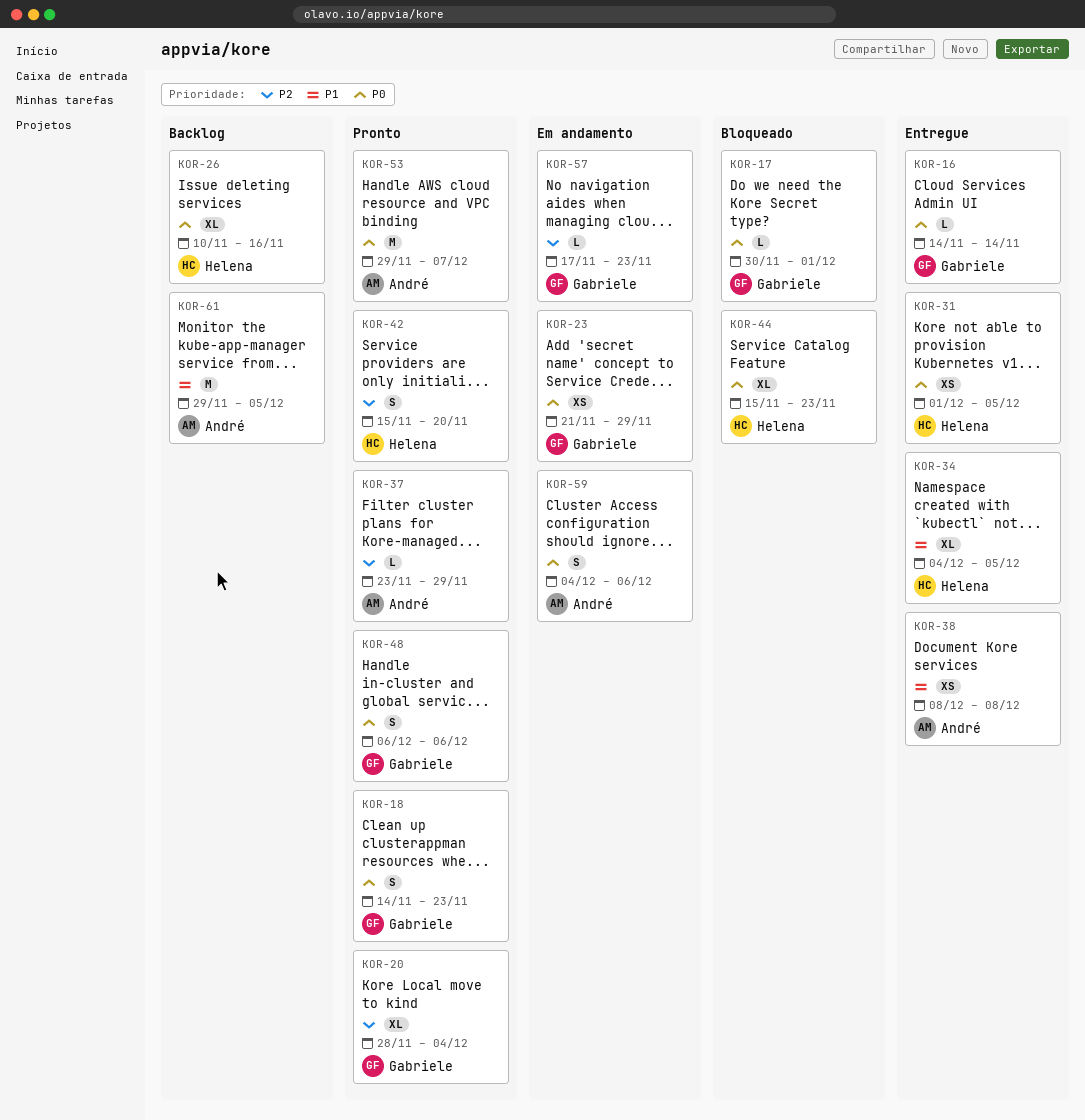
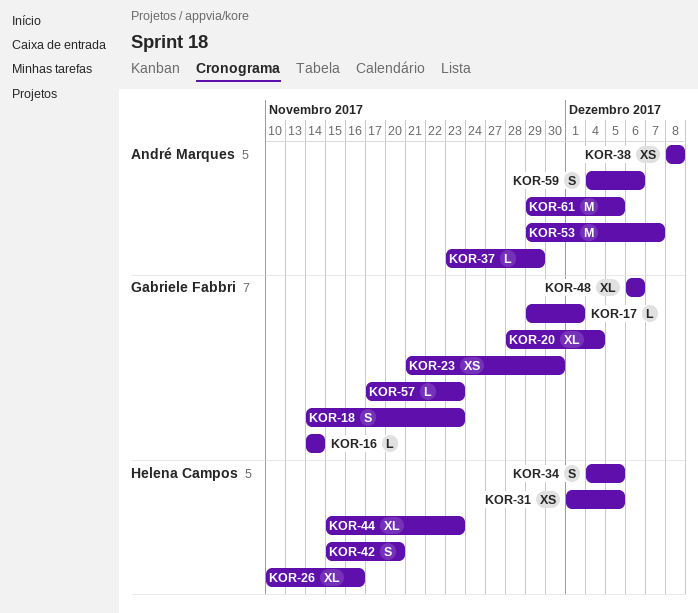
KOR-17, start: Nov 30 -> Nov 29
KOR-23, due: Nov 29 -> Nov 30
KOR-34, estimate: XL -> S
KOR-48, estimate: S -> XL

